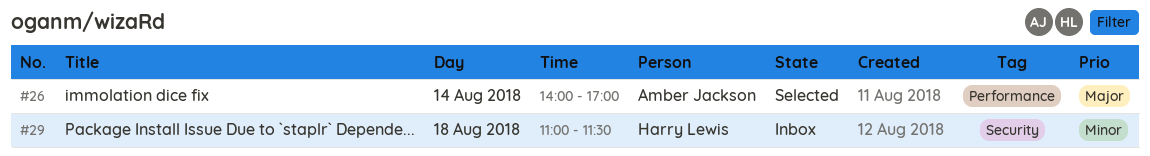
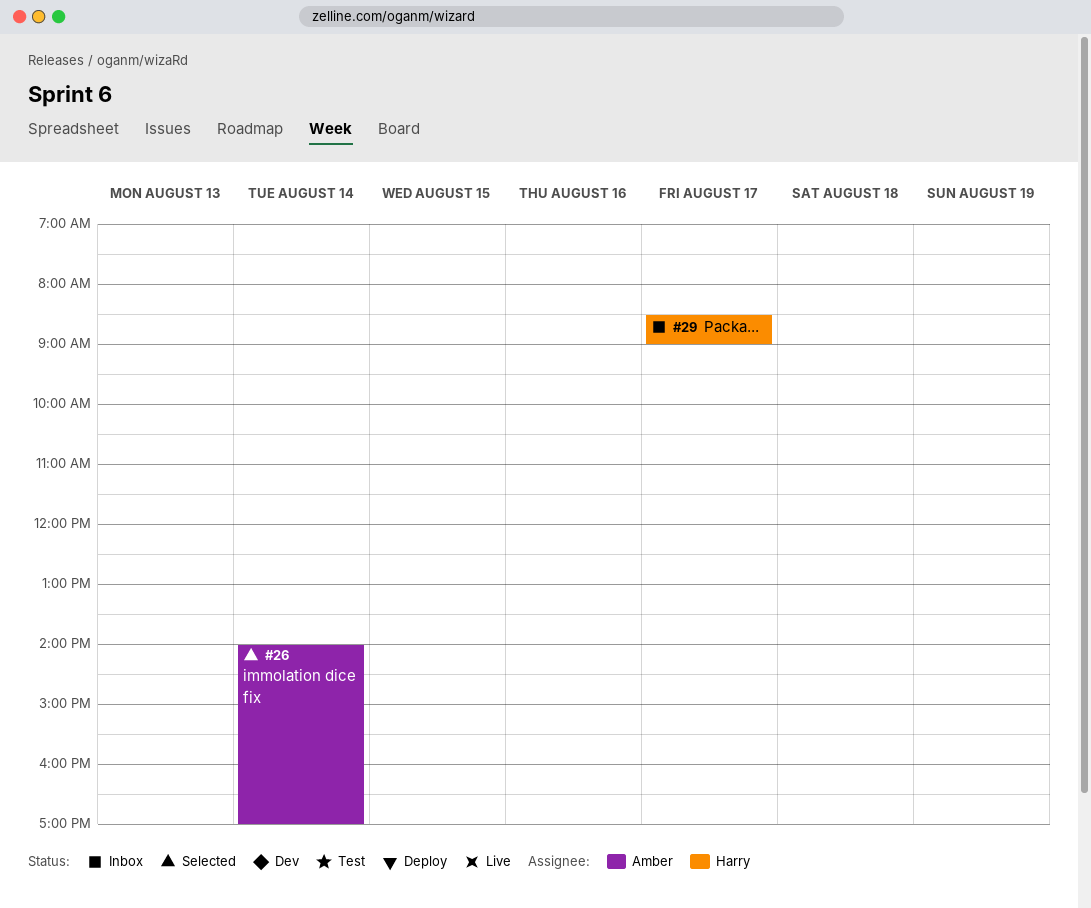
#29, day: Aug 18 -> Aug 17
#29, begins: 11:00 -> 08:30
#29, ends: 11:30 -> 09:00

